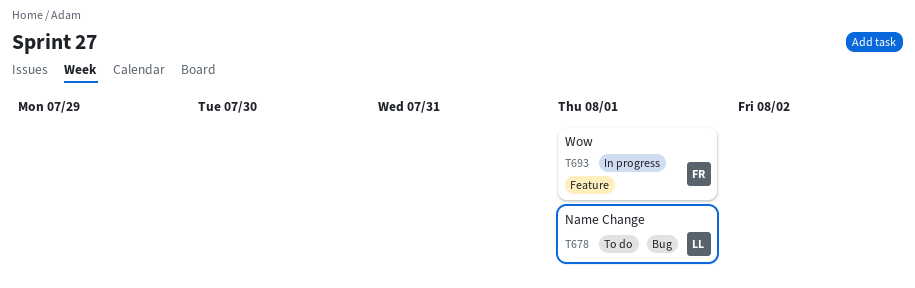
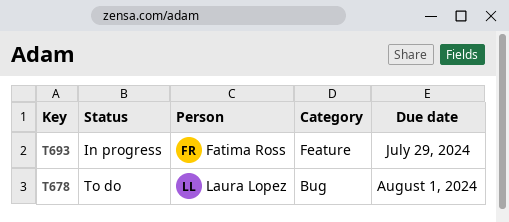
T693, due: Aug 1 -> Jul 29

